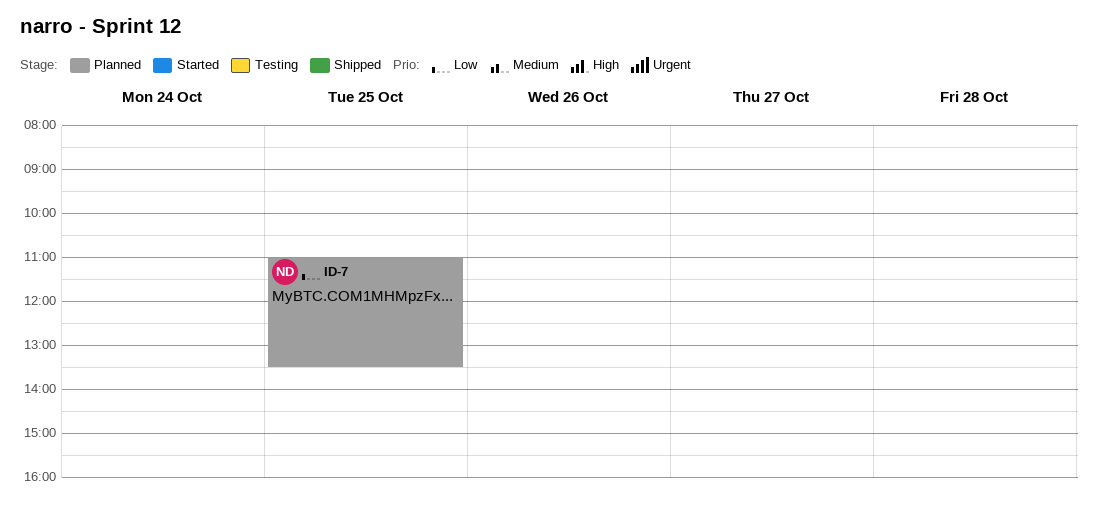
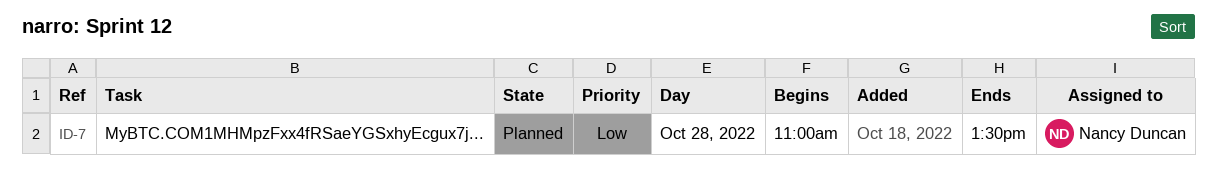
ID-7, day: Oct 25 -> Oct 28

